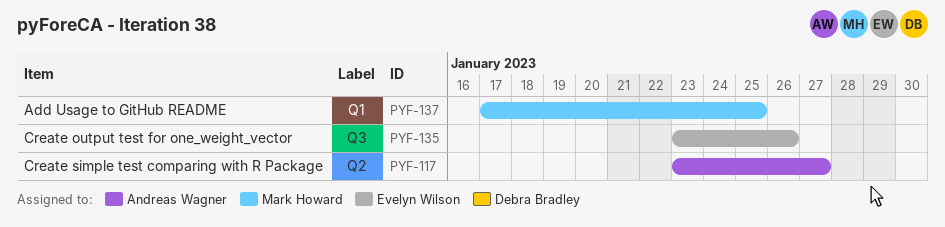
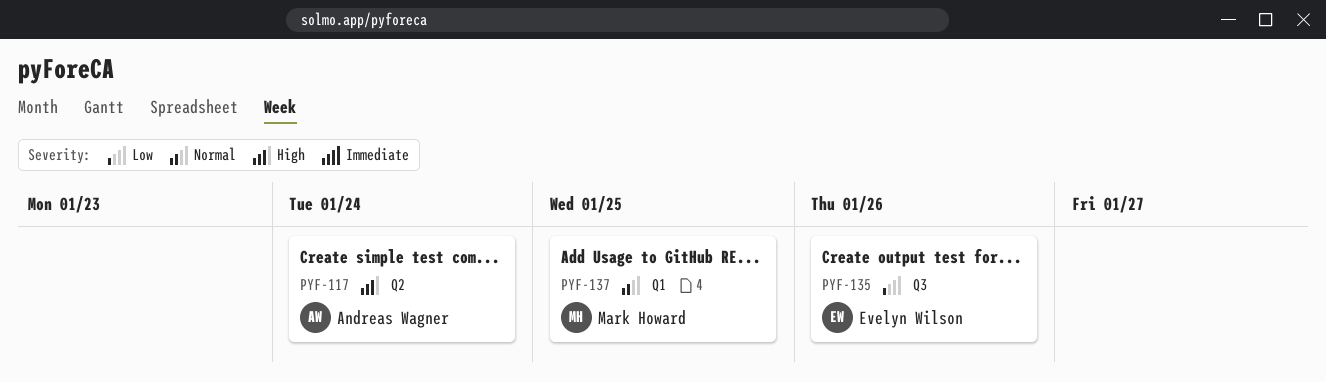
PYF-117, due: Jan 27 -> Jan 24

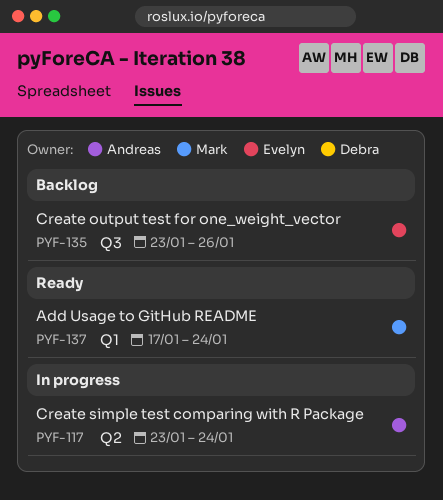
PYF-137, due: Jan 25 -> Jan 24

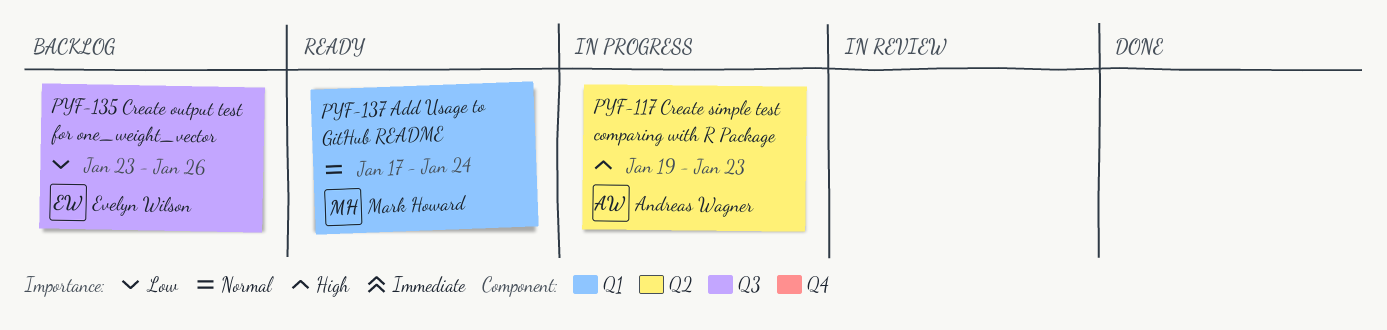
PYF-117, start: Jan 23 -> Jan 19
PYF-117, due: Jan 24 -> Jan 23

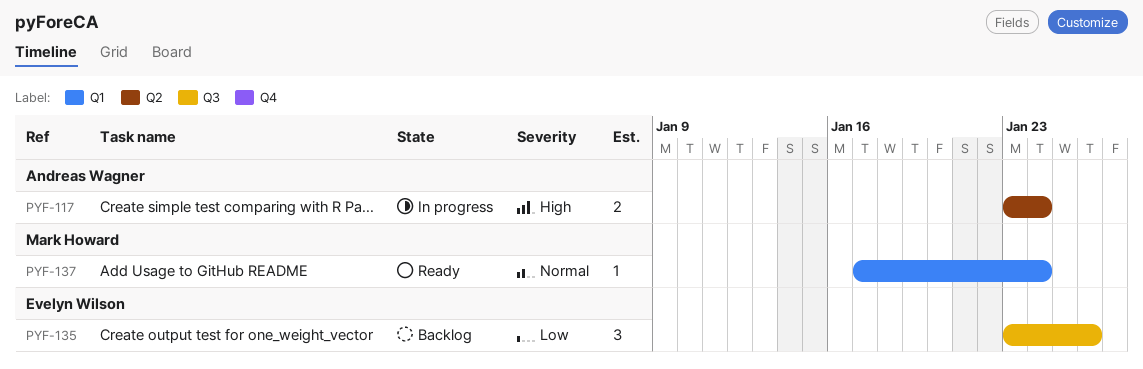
PYF-117, start: Jan 19 -> Jan 23
PYF-117, due: Jan 23 -> Jan 24

